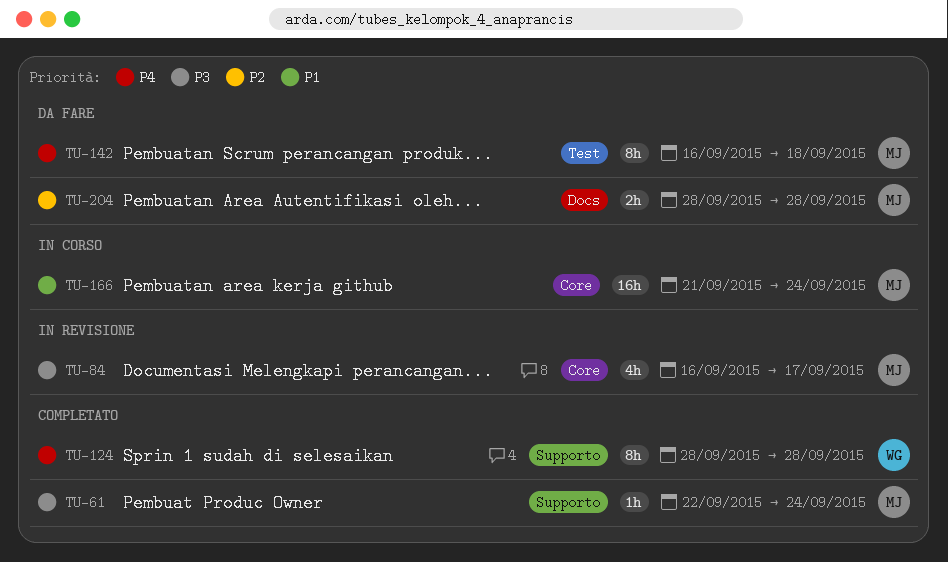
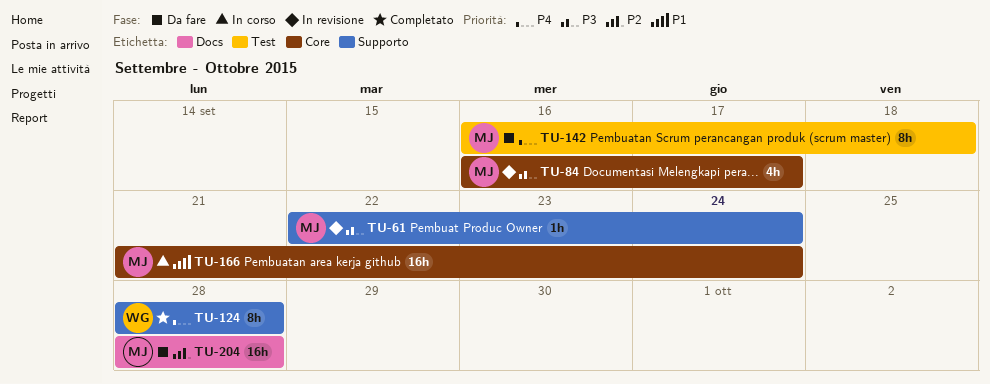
TU-61, status: Completato -> In revisione
TU-204, estimate: 2h -> 16h

